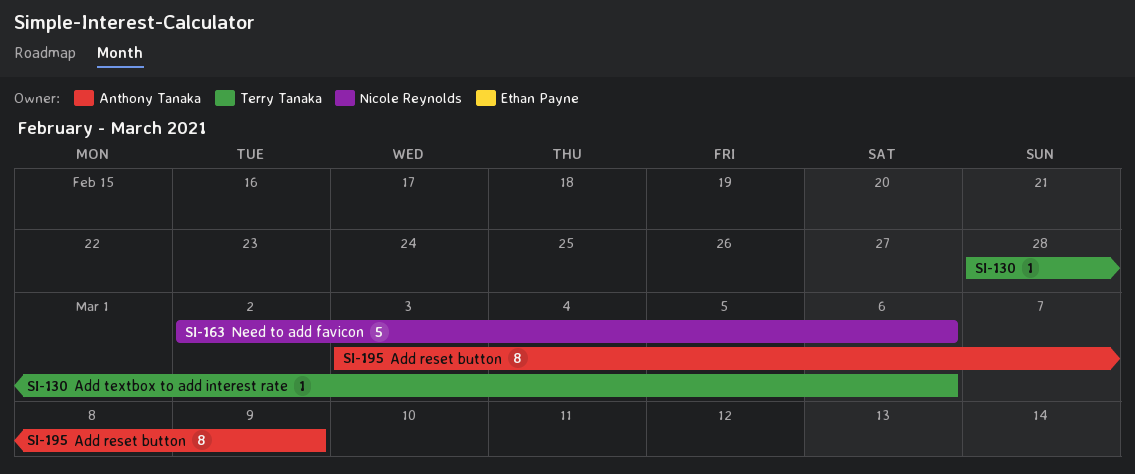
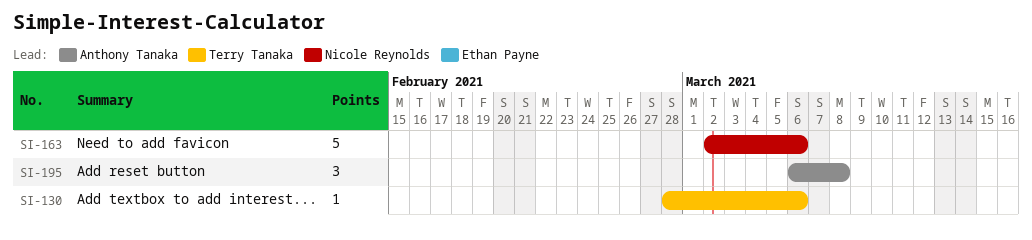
SI-195, estimate: 8 -> 3
SI-195, start: Mar 3 -> Mar 6
SI-195, due: Mar 9 -> Mar 8

